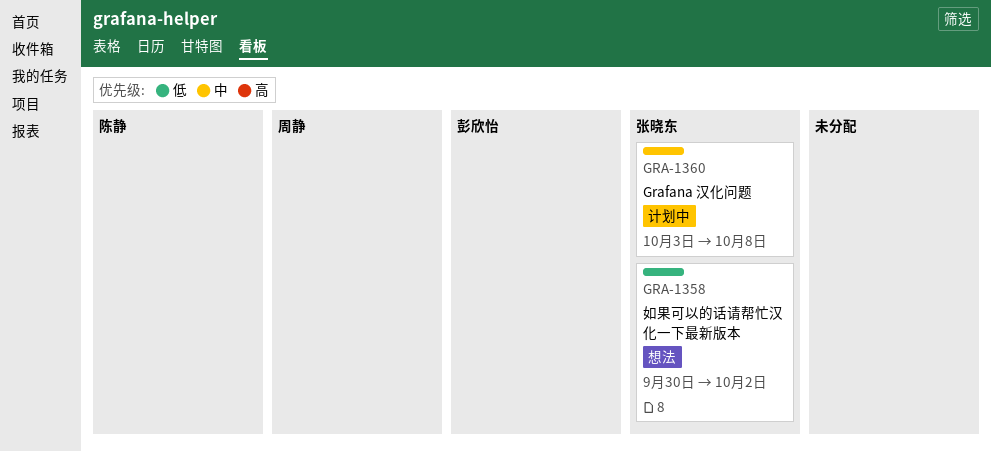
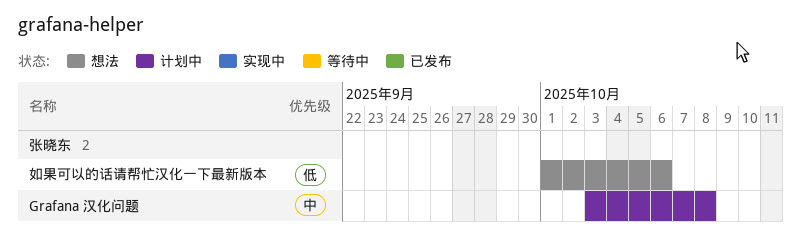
如果可以的话请帮忙汉化一下最新版本, start: Sep 30 -> Oct 1
如果可以的话请帮忙汉化一下最新版本, due: Oct 2 -> Oct 6

